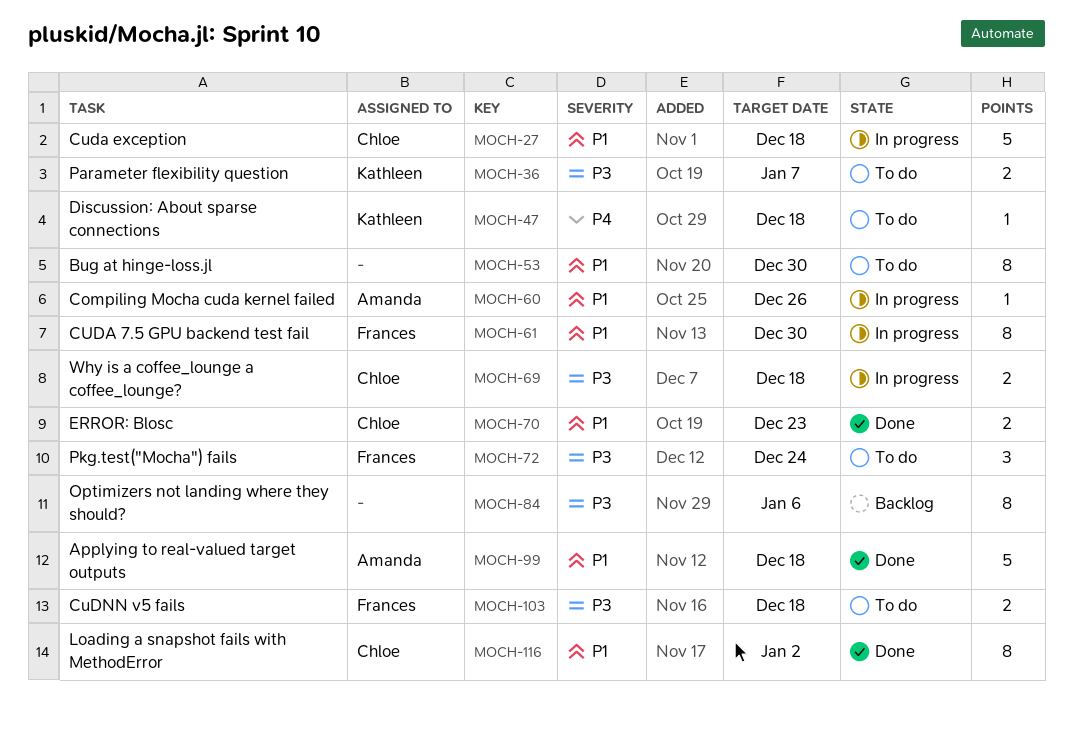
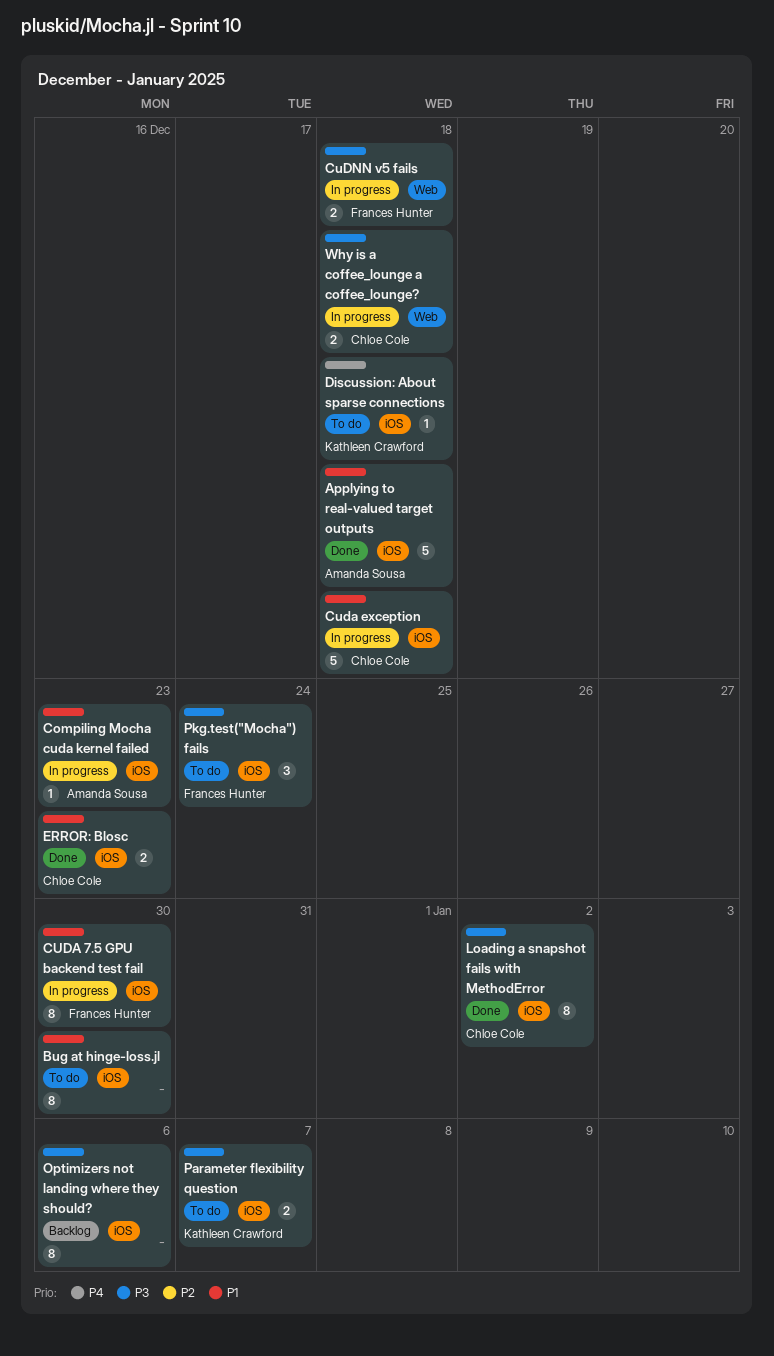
Compiling Mocha cuda kernel failed, due: Dec 26 -> Dec 23
CuDNN v5 fails, status: To do -> In progress
Loading a snapshot fails with MethodError, priority: P1 -> P3

